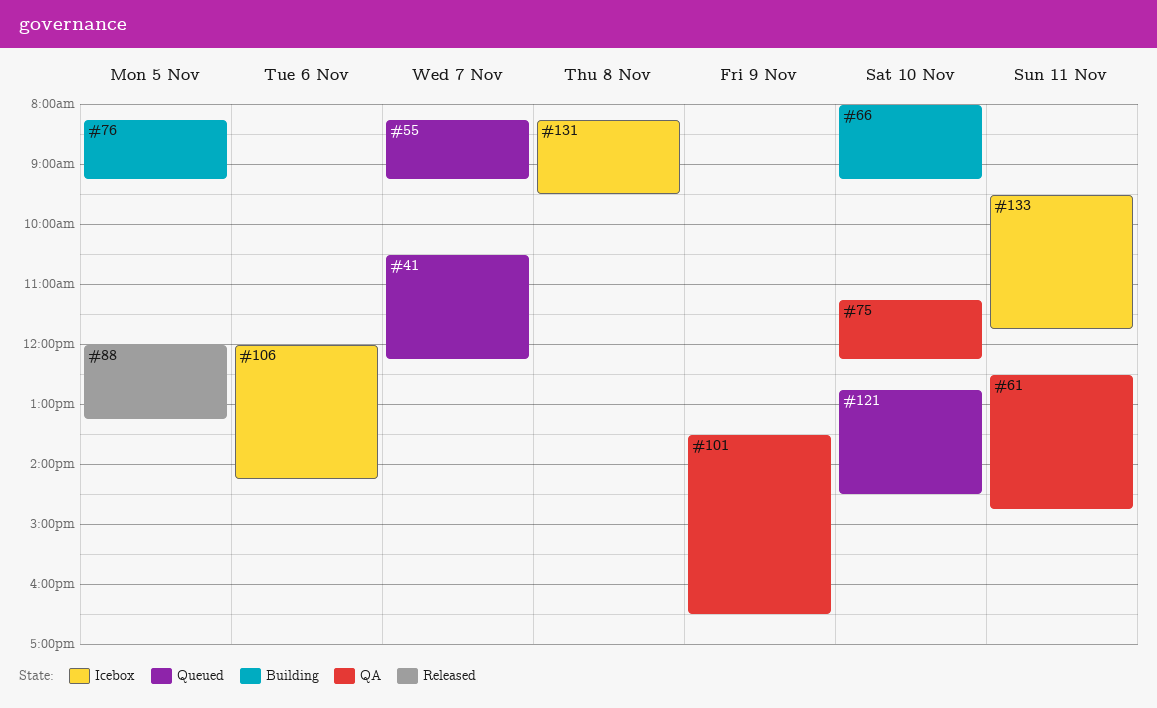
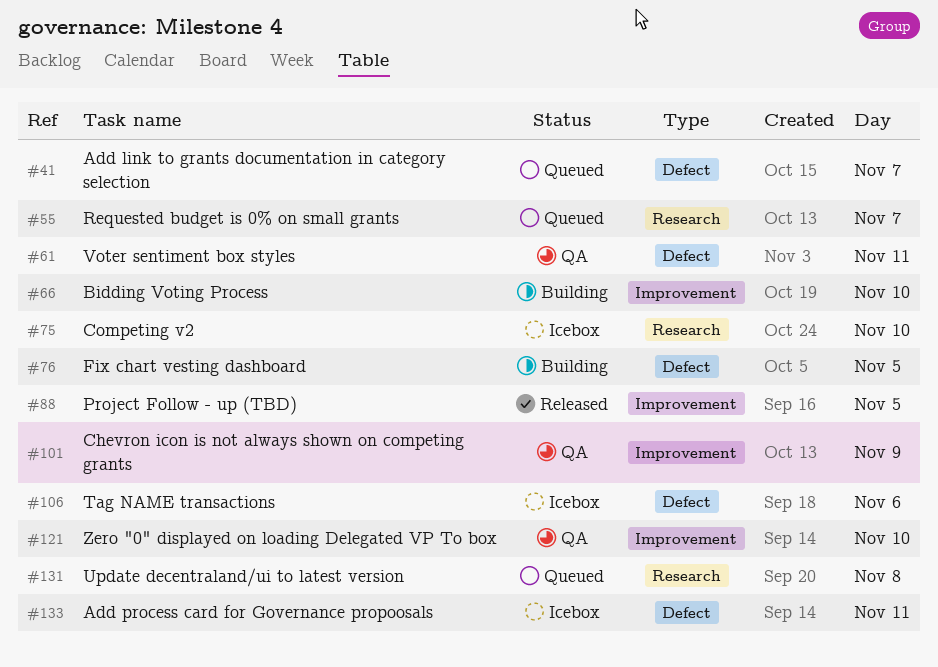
#75, status: QA -> Icebox
#121, status: Queued -> QA
#131, status: Icebox -> Queued

